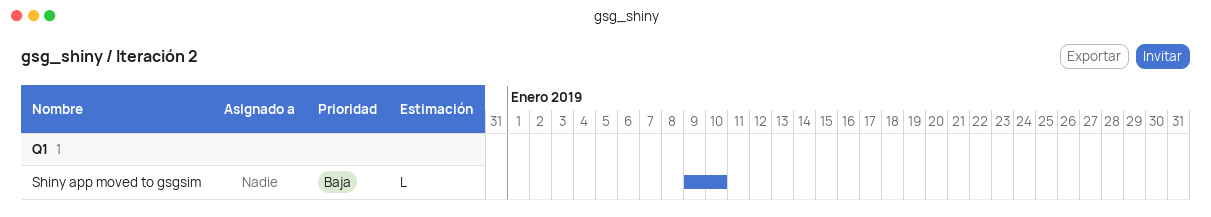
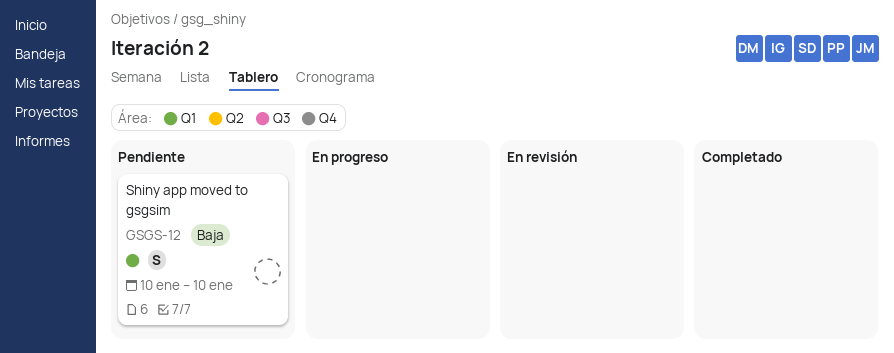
Shiny app moved to gsgsim, estimate: L -> S
Shiny app moved to gsgsim, start: Jan 9 -> Jan 10

